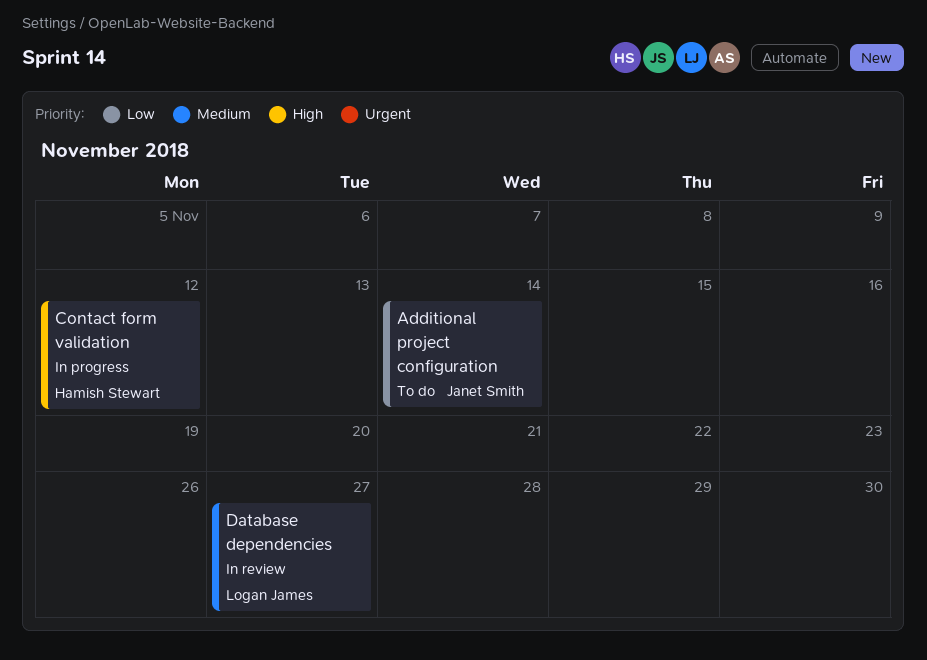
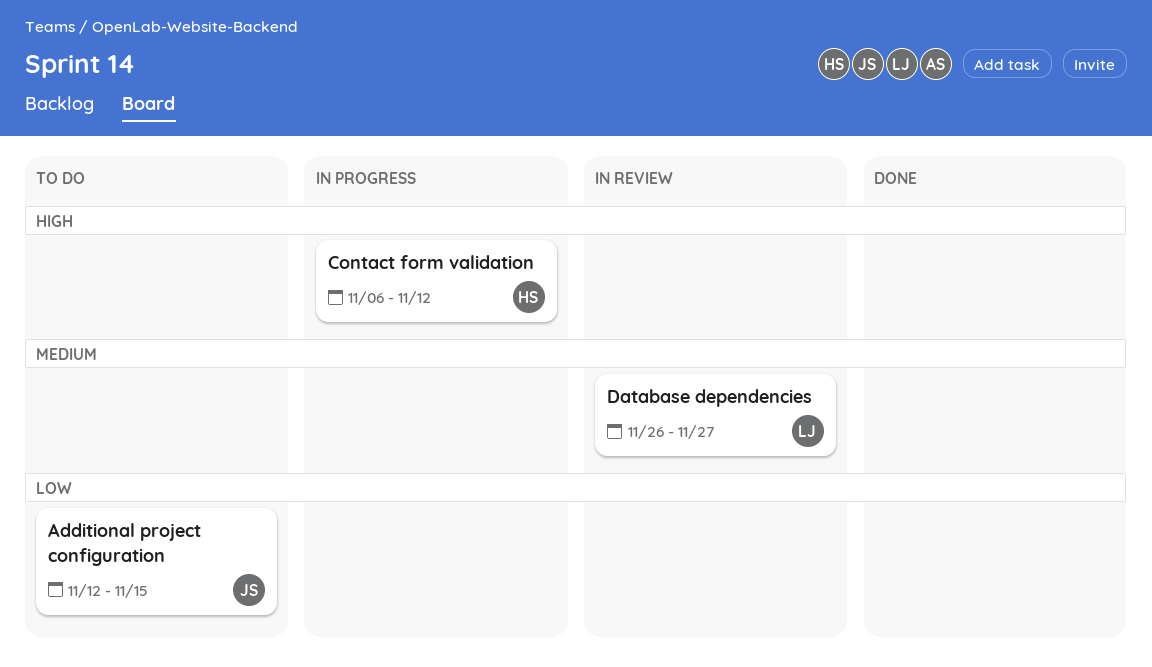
Additional project configuration, due: Nov 14 -> Nov 15

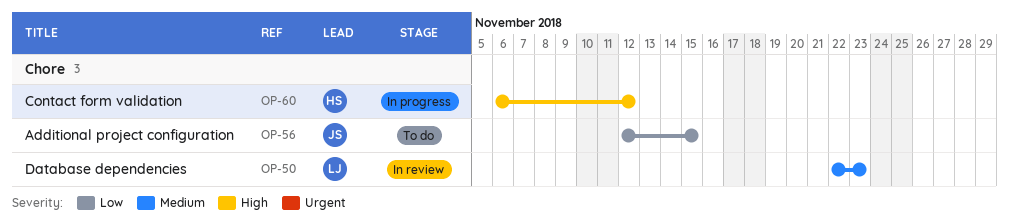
Database dependencies, start: Nov 26 -> Nov 22
Database dependencies, due: Nov 27 -> Nov 23

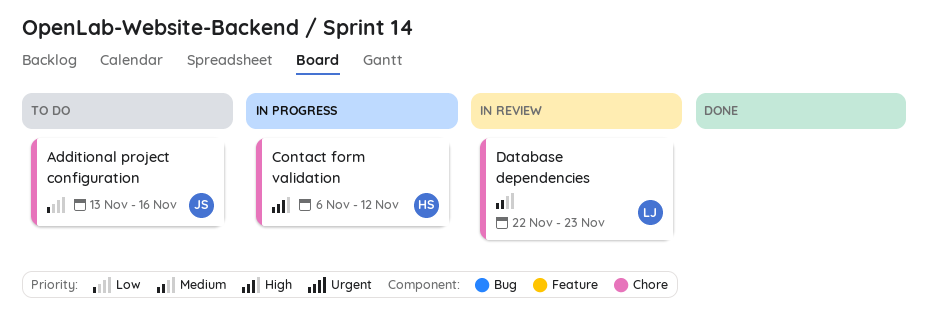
Additional project configuration, start: Nov 12 -> Nov 13
Additional project configuration, due: Nov 15 -> Nov 16

